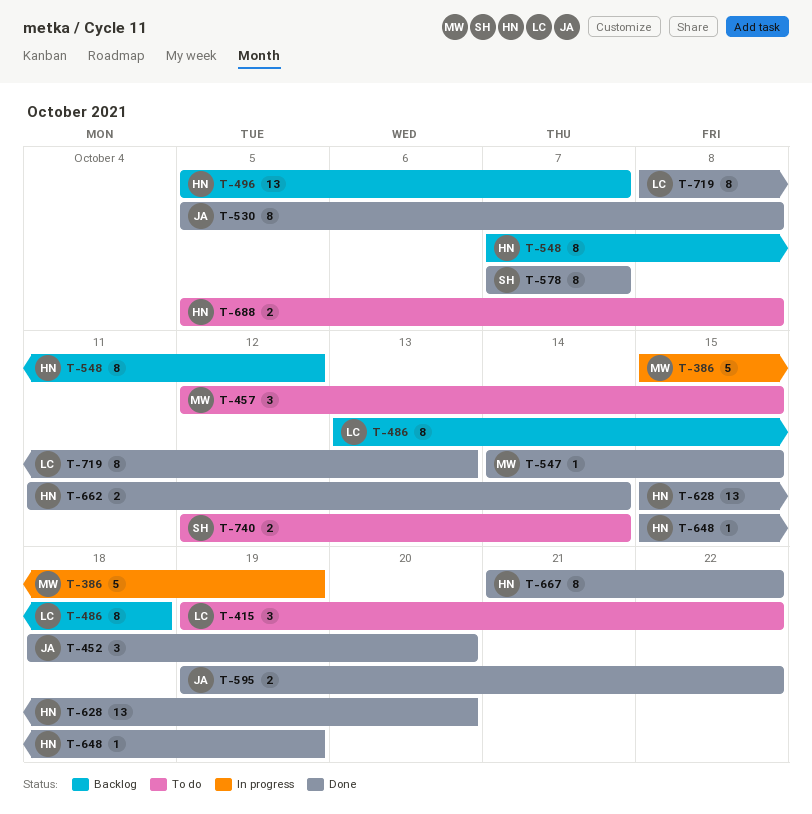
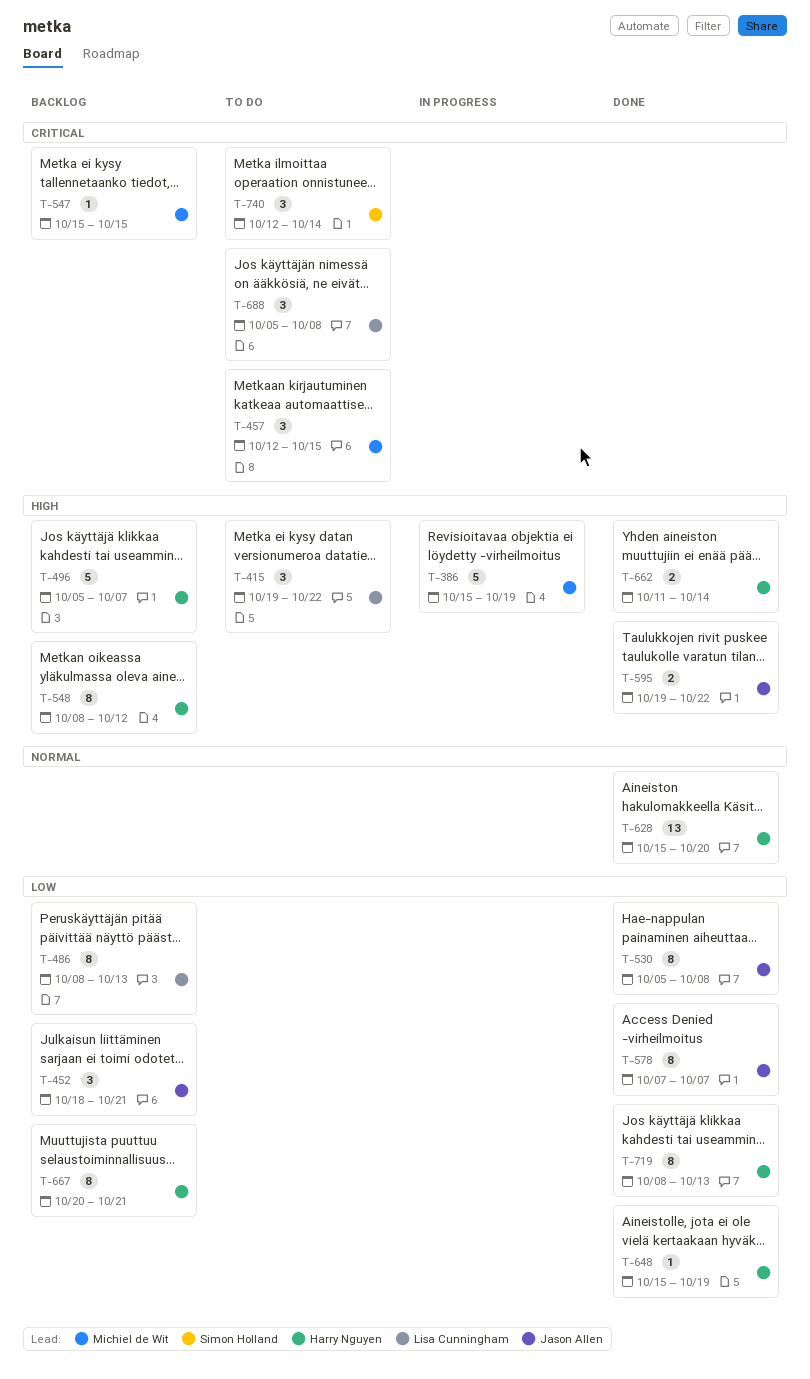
T-452, status: Done -> Backlog
T-452, due: Oct 20 -> Oct 21
T-486, start: Oct 13 -> Oct 8
T-486, due: Oct 18 -> Oct 13
T-496, estimate: 13 -> 5
T-547, status: Done -> Backlog
T-547, start: Oct 14 -> Oct 15
T-548, start: Oct 7 -> Oct 8
T-578, owner: Simon Holland -> Jason Allen
T-667, status: Done -> Backlog
T-667, start: Oct 21 -> Oct 20
T-667, due: Oct 22 -> Oct 21
T-688, owner: Harry Nguyen -> Lisa Cunningham
T-688, estimate: 2 -> 3
T-719, owner: Lisa Cunningham -> Harry Nguyen
T-740, estimate: 2 -> 3

